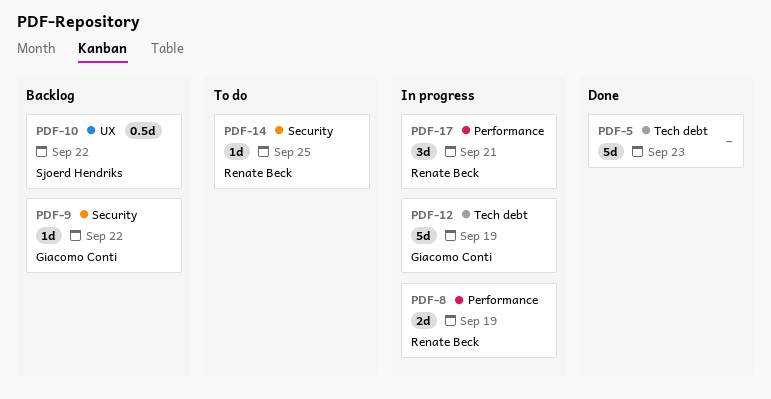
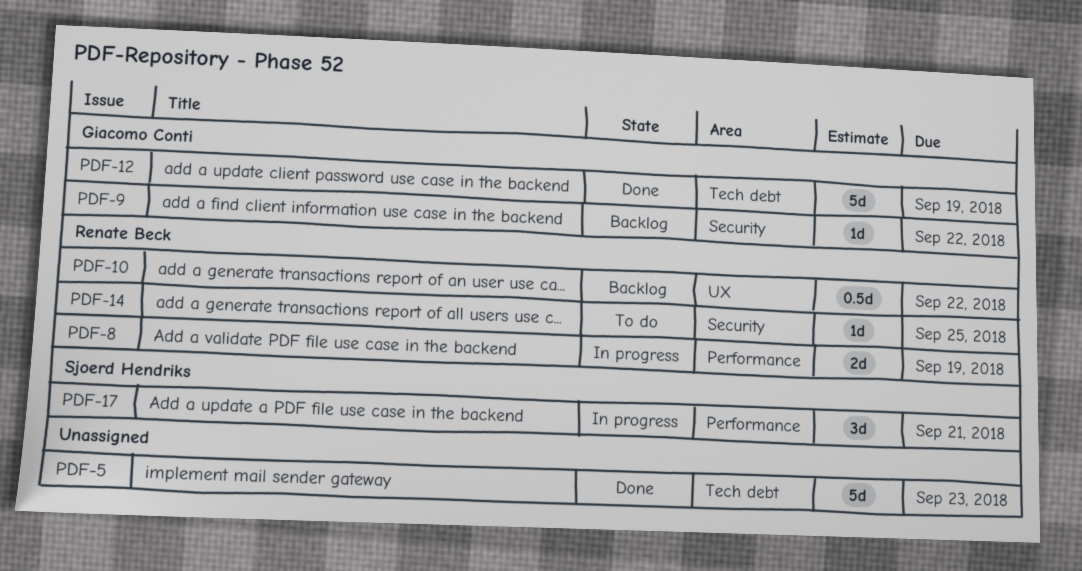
PDF-10, owner: Sjoerd Hendriks -> Renate Beck
PDF-12, status: In progress -> Done
PDF-17, owner: Renate Beck -> Sjoerd Hendriks

